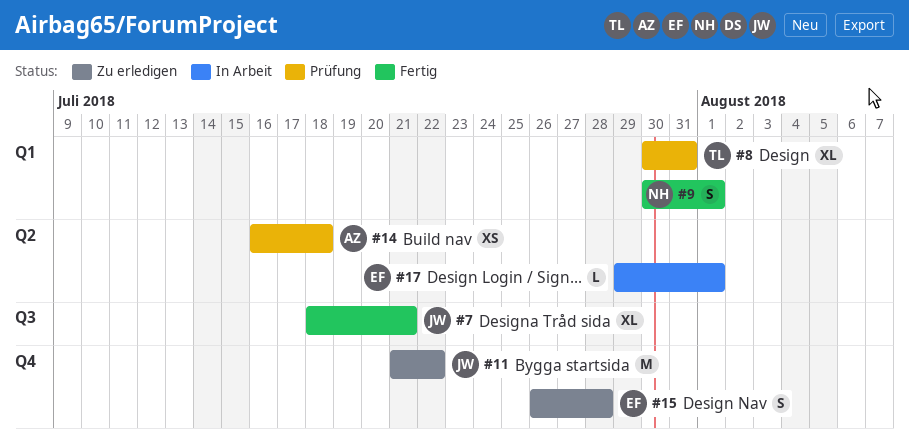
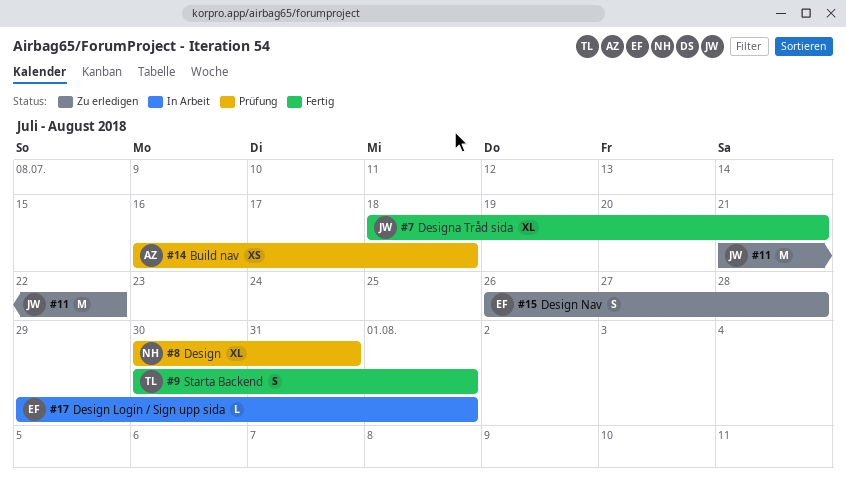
#8, owner: TL -> NH
#9, owner: NH -> TL

